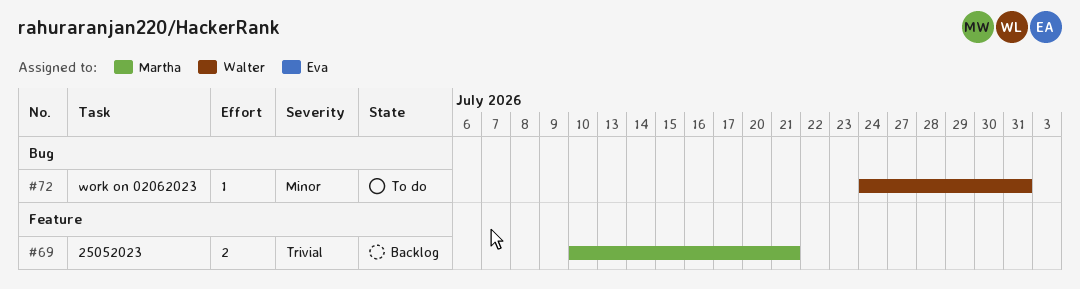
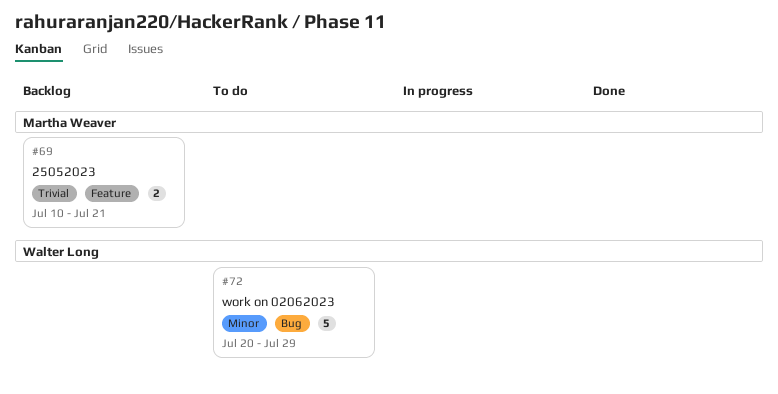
#72, estimate: 1 -> 5
#72, start: Jul 24 -> Jul 20
#72, due: Jul 31 -> Jul 29

